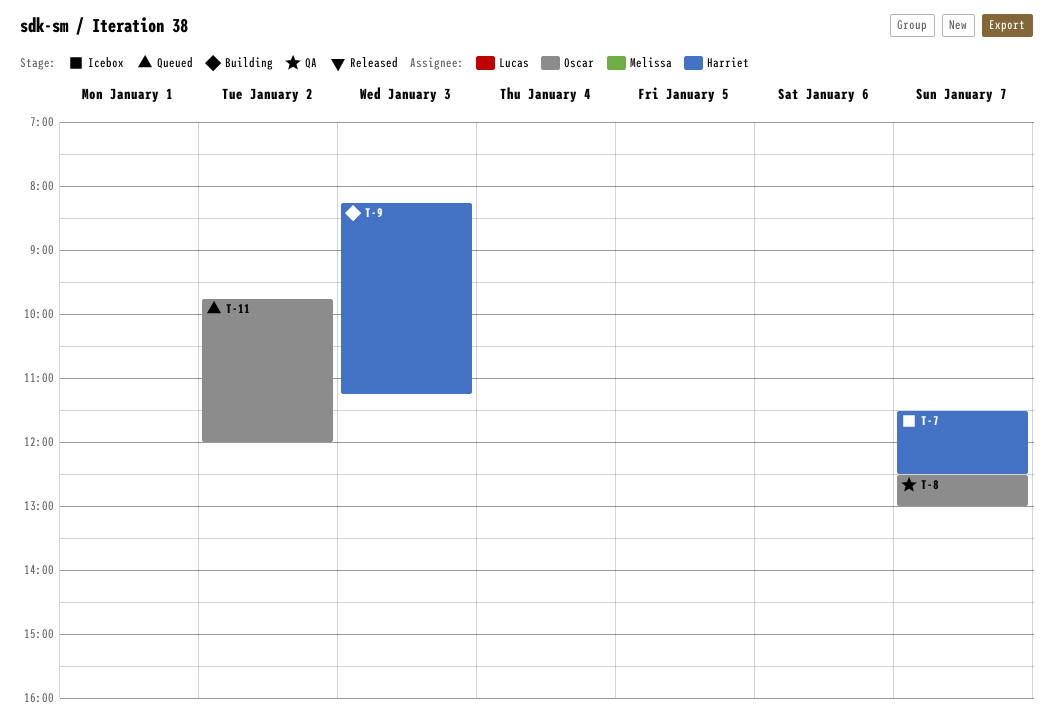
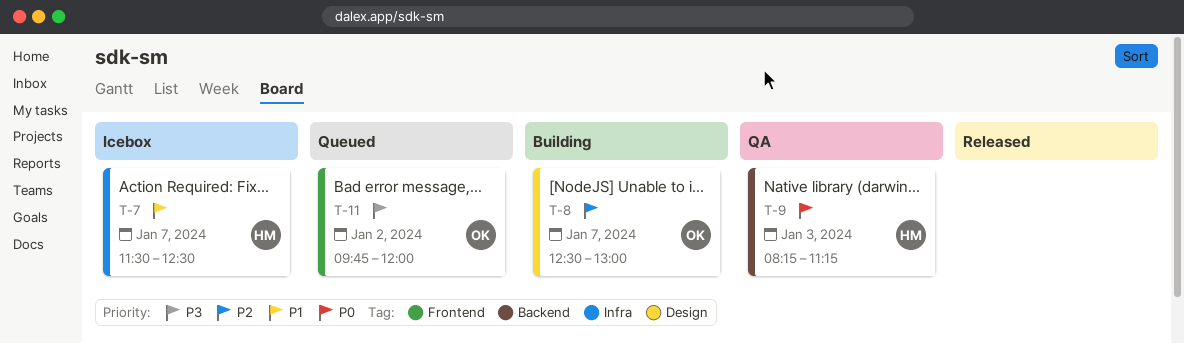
T-8, status: QA -> Building
T-9, status: Building -> QA

